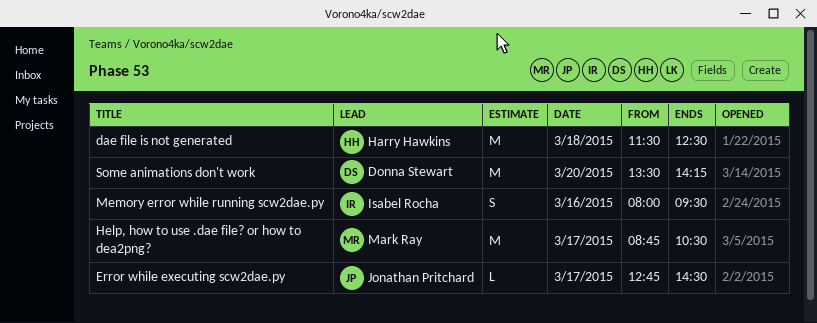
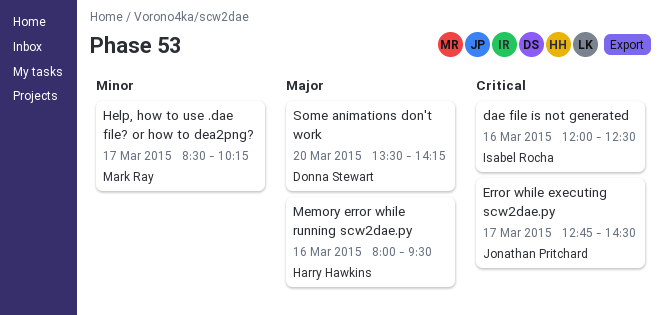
dae file is not generated, owner: Harry Hawkins -> Isabel Rocha
dae file is not generated, day: Mar 18 -> Mar 16
dae file is not generated, begins: 11:30 -> 12:00
Help, how to use .dae file? or how to dea2png?, begins: 08:45 -> 08:30
Help, how to use .dae file? or how to dea2png?, ends: 10:30 -> 10:15
Memory error while running scw2dae.py, owner: Isabel Rocha -> Harry Hawkins

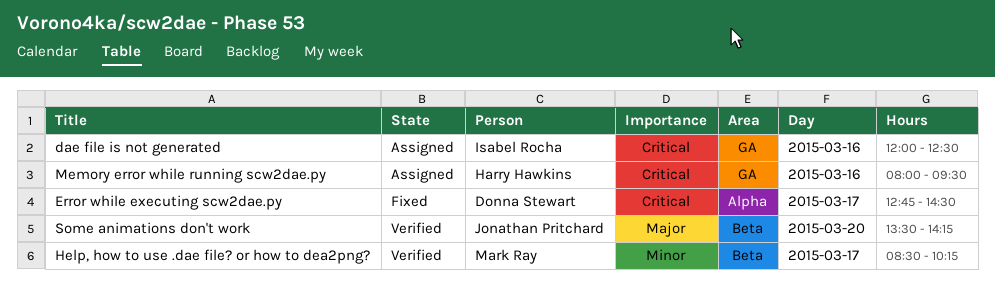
Error while executing scw2dae.py, owner: Jonathan Pritchard -> Donna Stewart
Memory error while running scw2dae.py, priority: Major -> Critical
Some animations don't work, owner: Donna Stewart -> Jonathan Pritchard

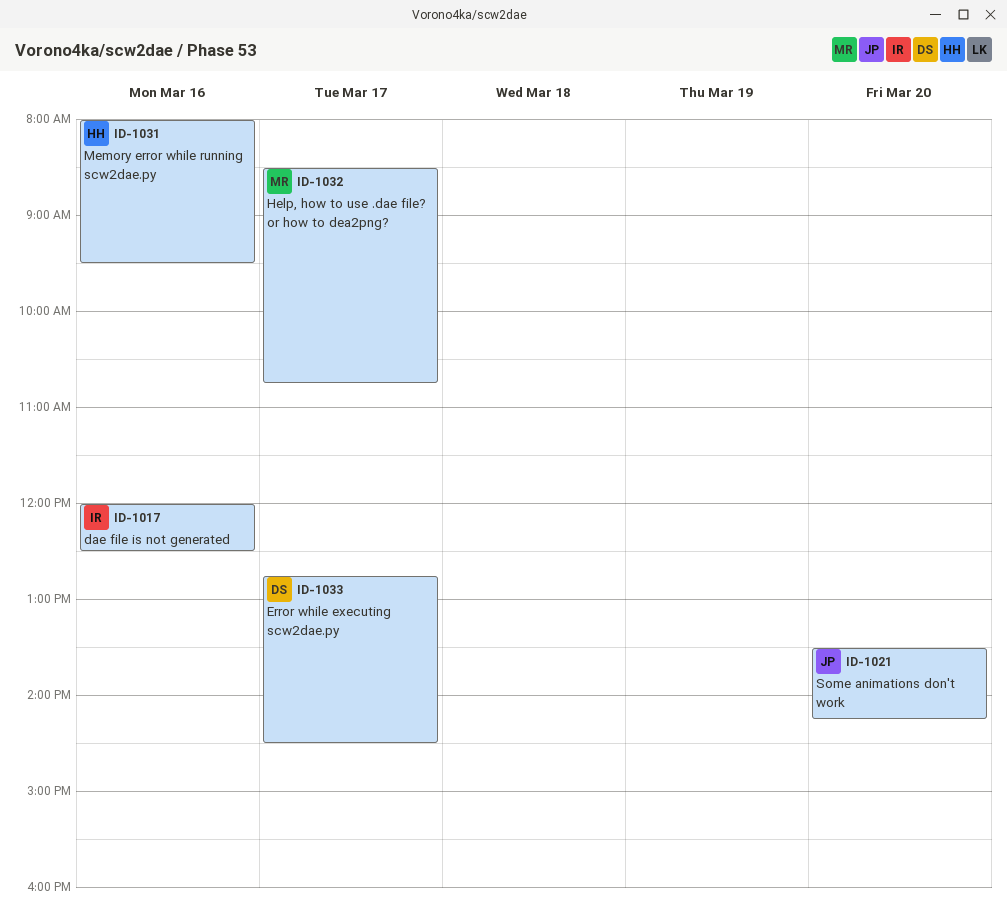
Help, how to use .dae file? or how to dea2png?, ends: 10:15 -> 10:45

